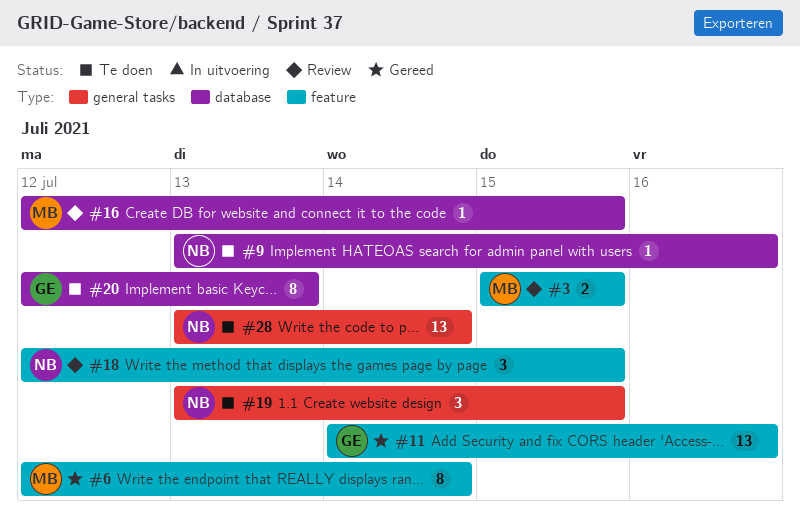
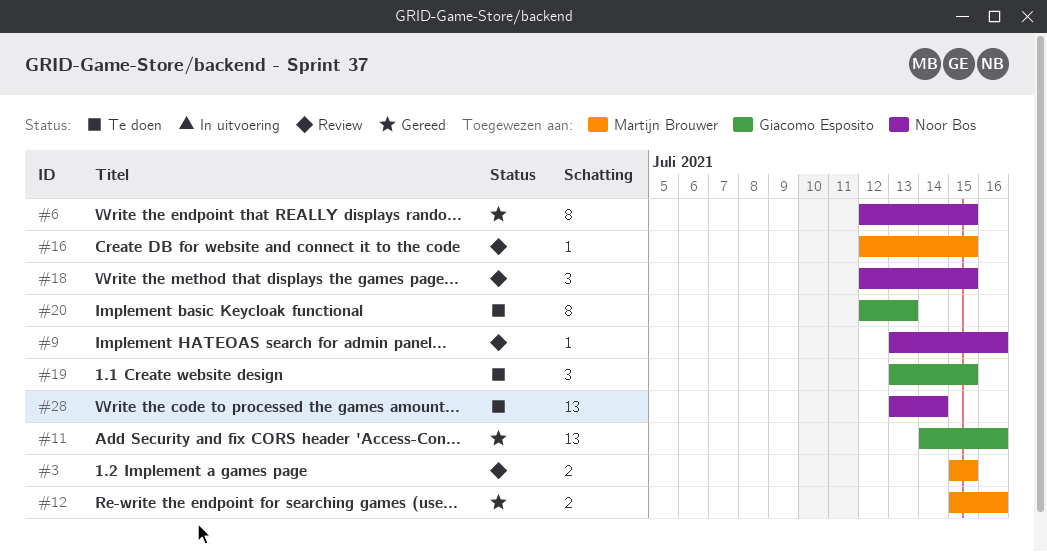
#6, owner: Martijn Brouwer -> Noor Bos
#6, due: Jul 14 -> Jul 15
#9, status: Te doen -> Review
#12: none -> present
#19, owner: Noor Bos -> Giacomo Esposito

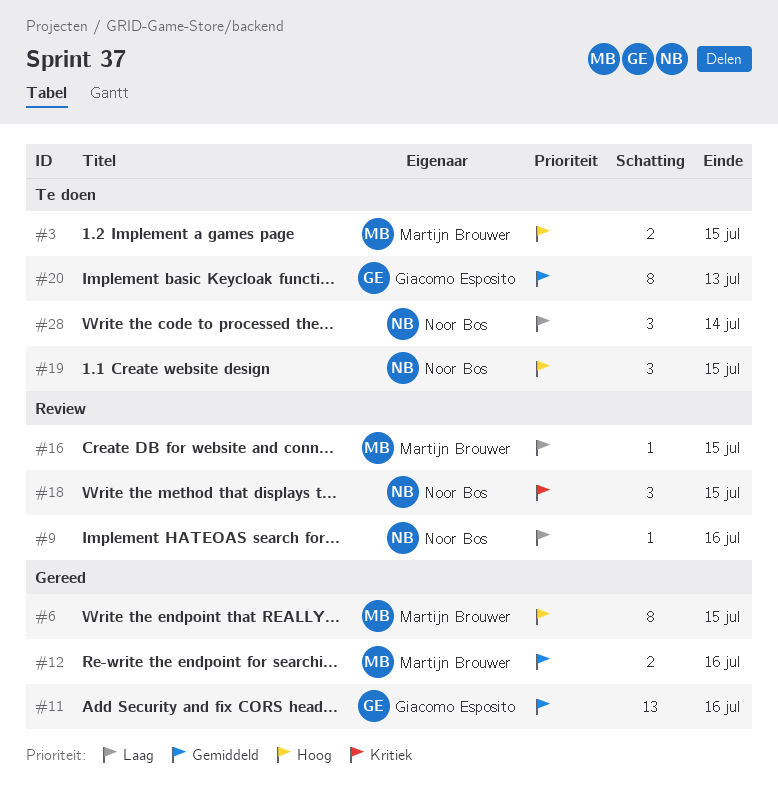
#3, status: Review -> Te doen
#6, owner: Noor Bos -> Martijn Brouwer
#19, owner: Giacomo Esposito -> Noor Bos
#28, estimate: 13 -> 3

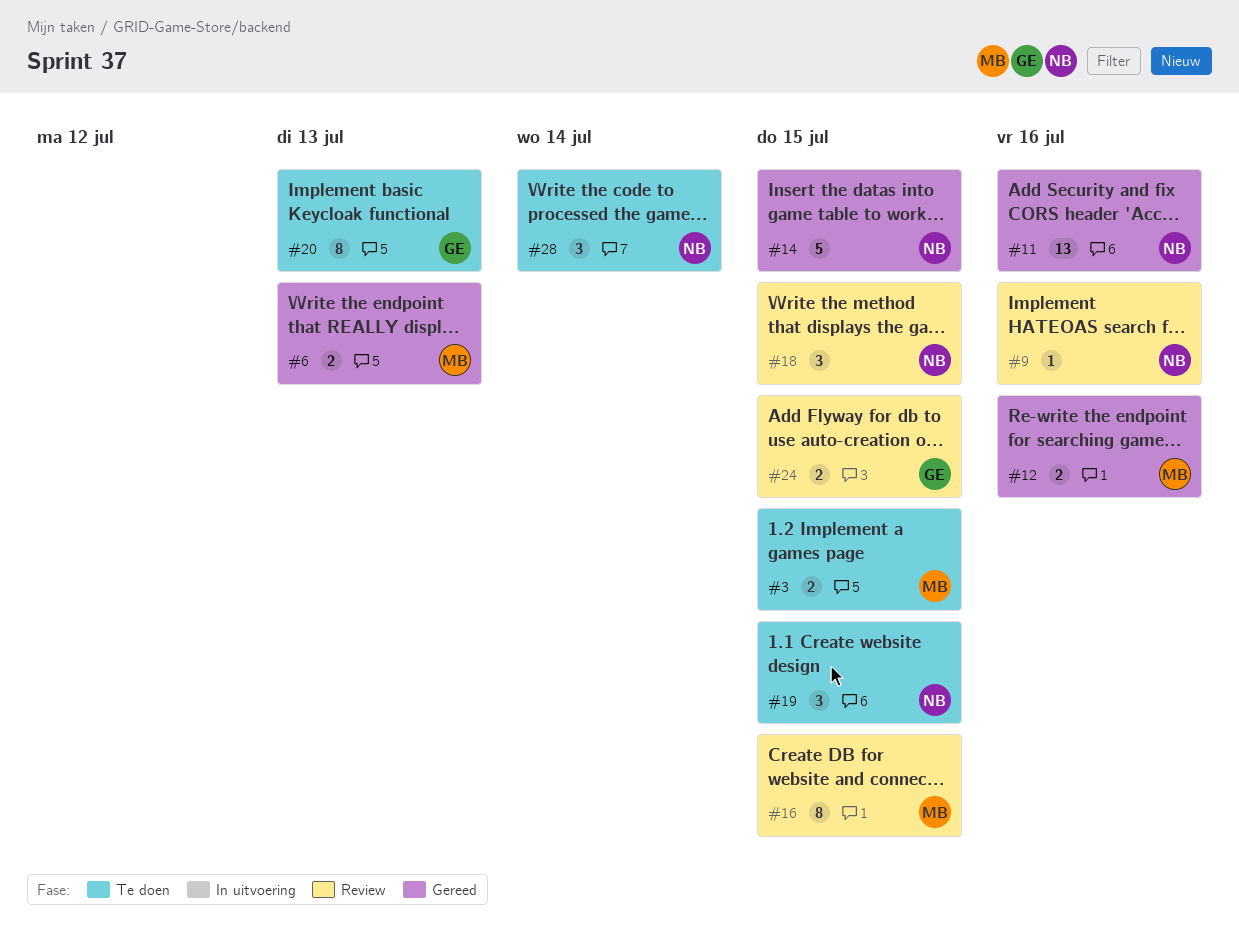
#6, estimate: 8 -> 2
#6, due: Jul 15 -> Jul 13
#11, owner: Giacomo Esposito -> Noor Bos
#14: none -> present
#16, estimate: 1 -> 8
#24: none -> present

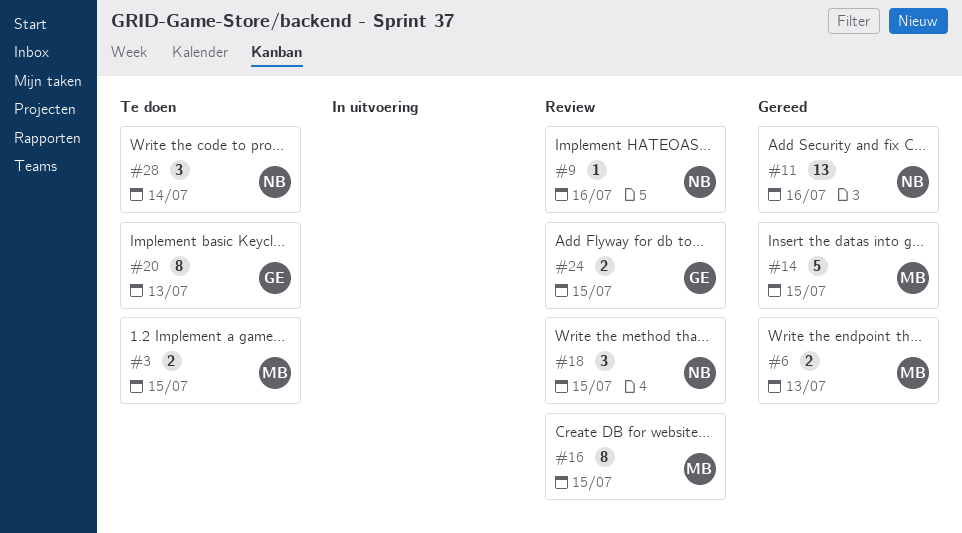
#12: present -> none
#14, owner: NB -> MB
#19: present -> none

